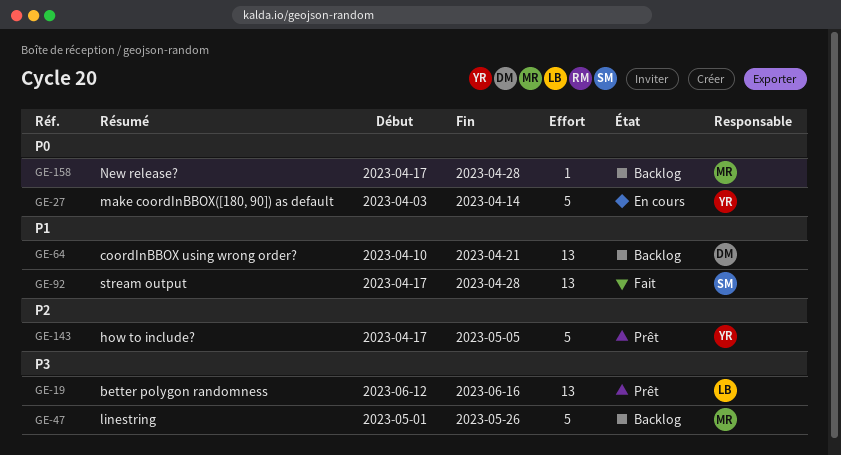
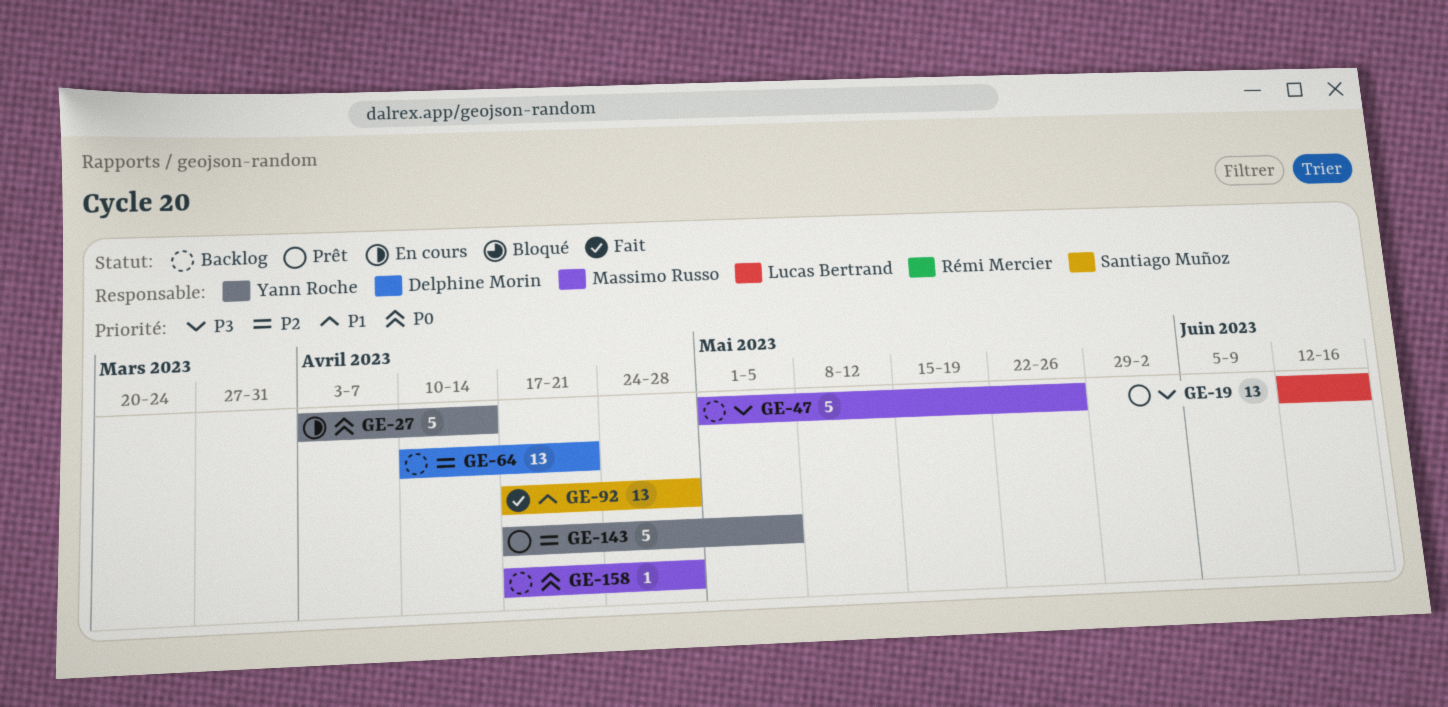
GE-64, priority: P1 -> P2

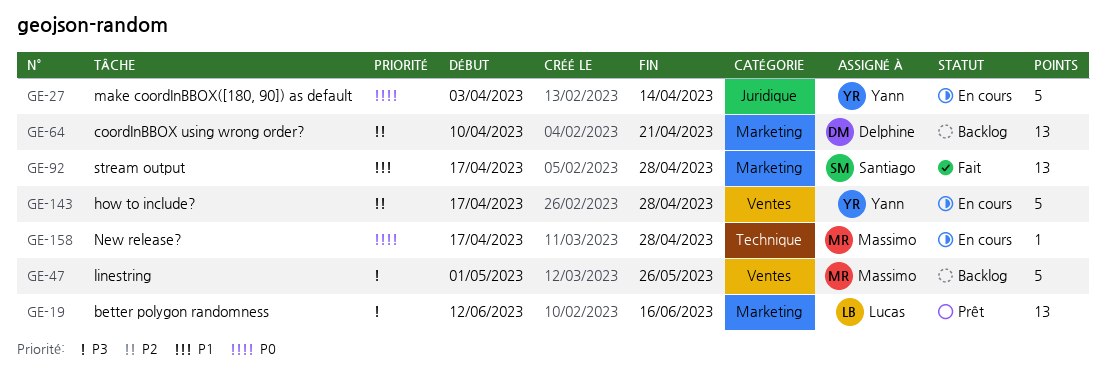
GE-143, status: Prêt -> En cours
GE-143, due: May 5 -> Apr 28
GE-158, status: Backlog -> En cours

